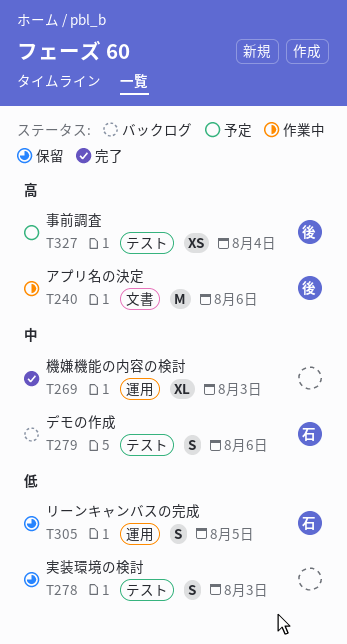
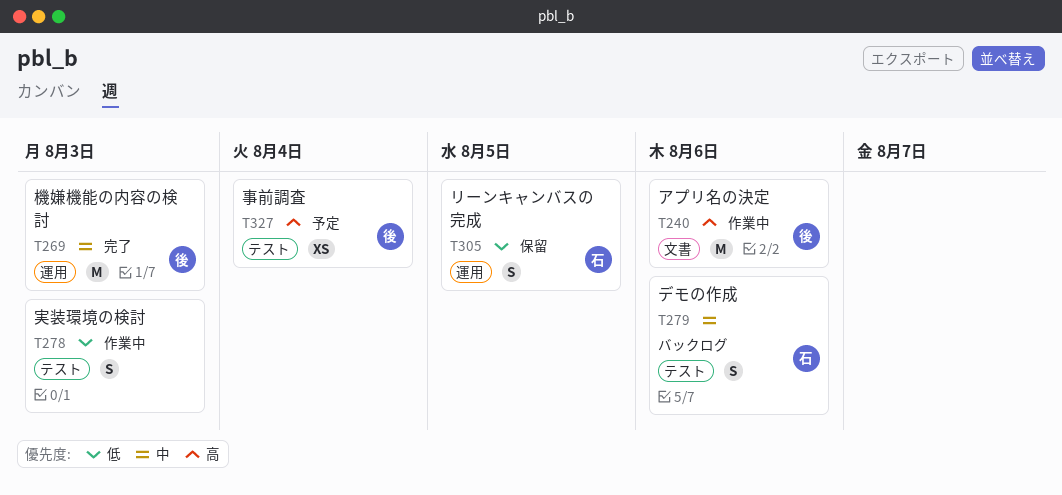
T269, owner: none -> 後
T269, estimate: XL -> M
T278, status: 保留 -> 作業中

